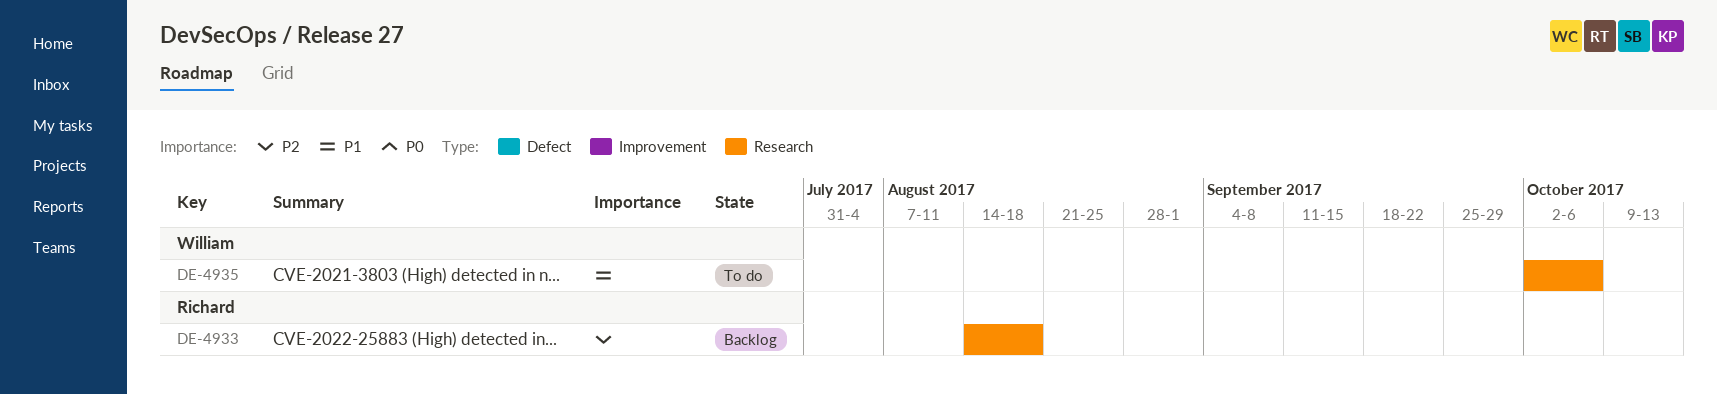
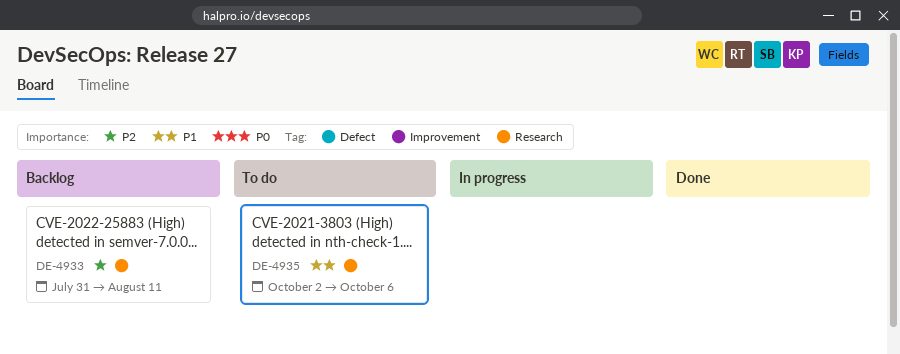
DE-4933, start: Aug 14 -> Jul 31
DE-4933, due: Aug 18 -> Aug 11

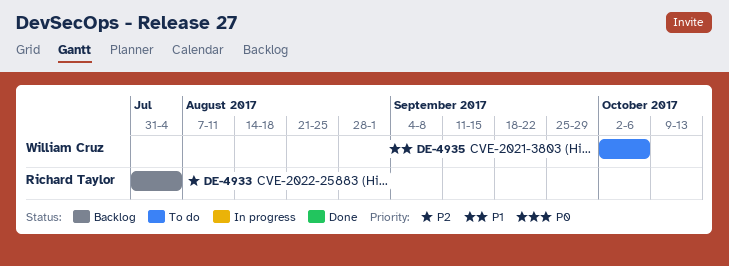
DE-4933, due: Aug 11 -> Aug 4

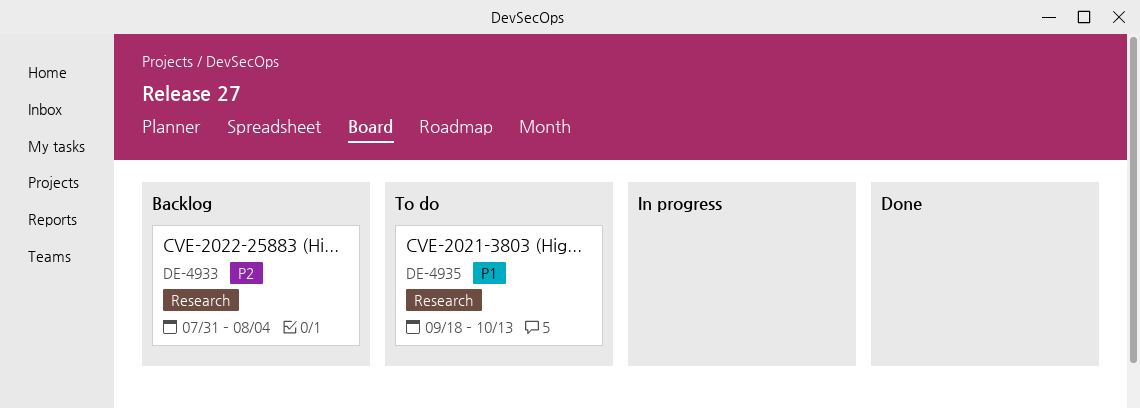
DE-4935, start: Oct 2 -> Sep 18
DE-4935, due: Oct 6 -> Oct 13

